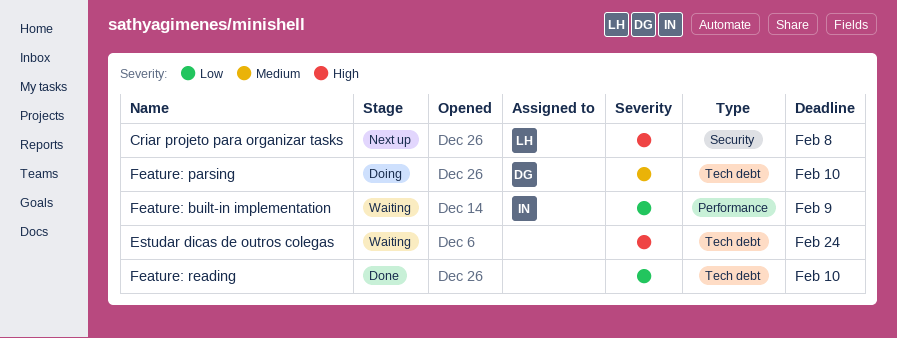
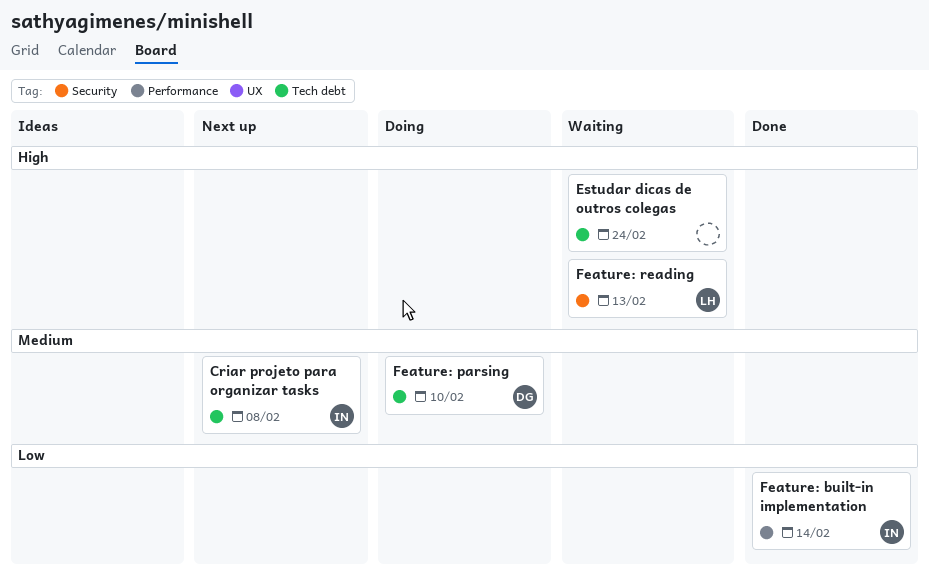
Criar projeto para organizar tasks, owner: LH -> IN
Criar projeto para organizar tasks, priority: High -> Medium
Criar projeto para organizar tasks, label: Security -> Tech debt
Feature: built-in implementation, status: Waiting -> Done
Feature: built-in implementation, due: Feb 9 -> Feb 14
Feature: reading, status: Done -> Waiting
Feature: reading, owner: none -> LH
Feature: reading, priority: Low -> High
Feature: reading, label: Tech debt -> Security
Feature: reading, due: Feb 10 -> Feb 13

